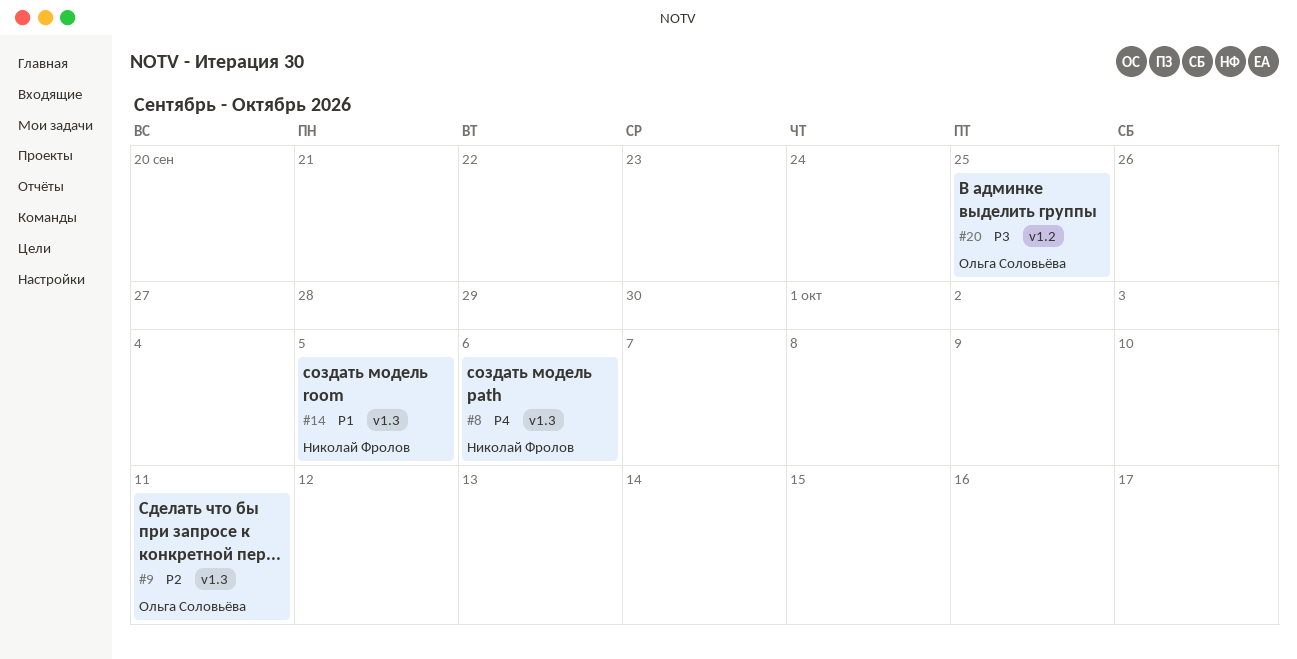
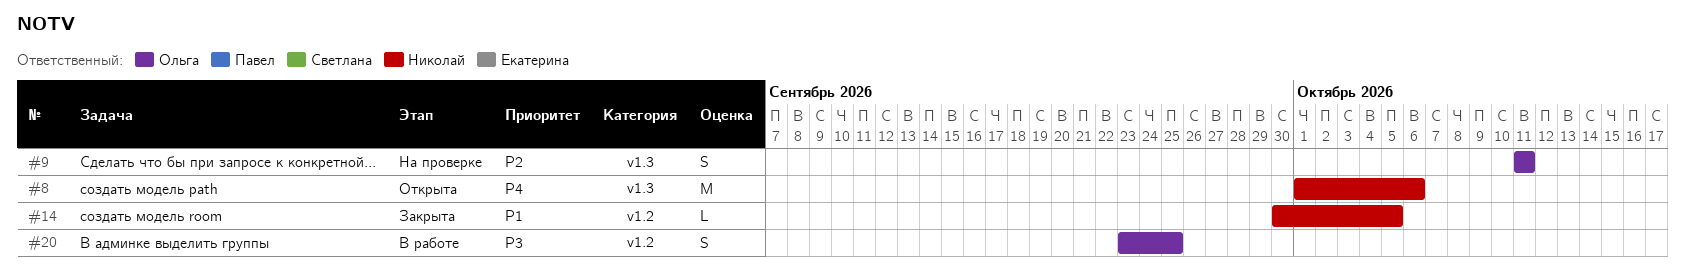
#14, label: v1.3 -> v1.2

